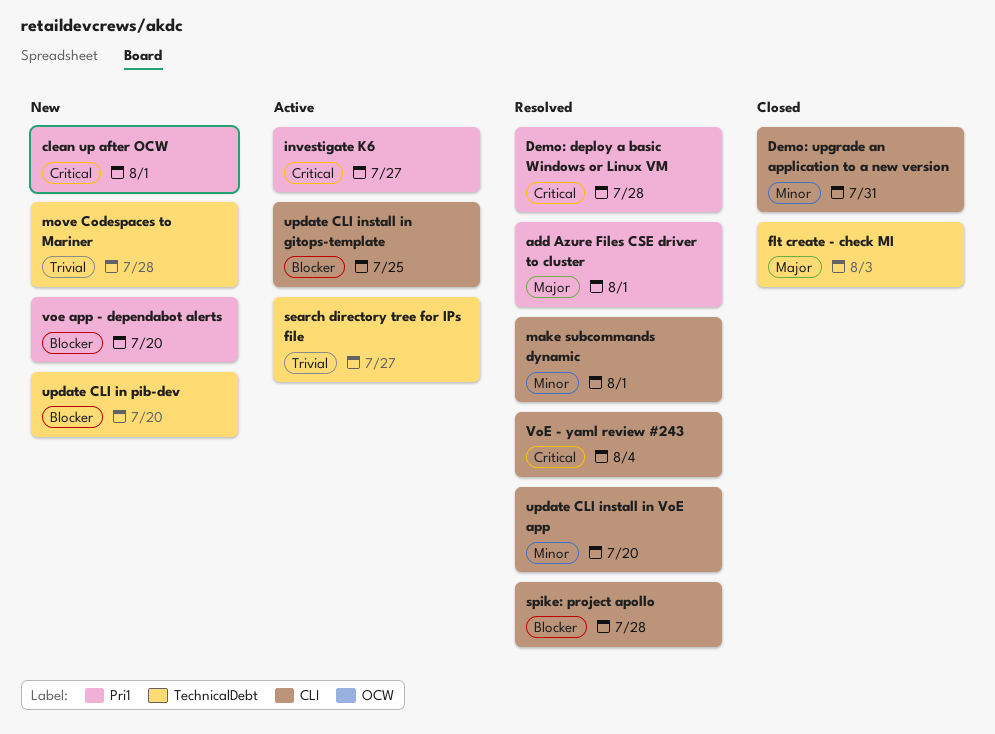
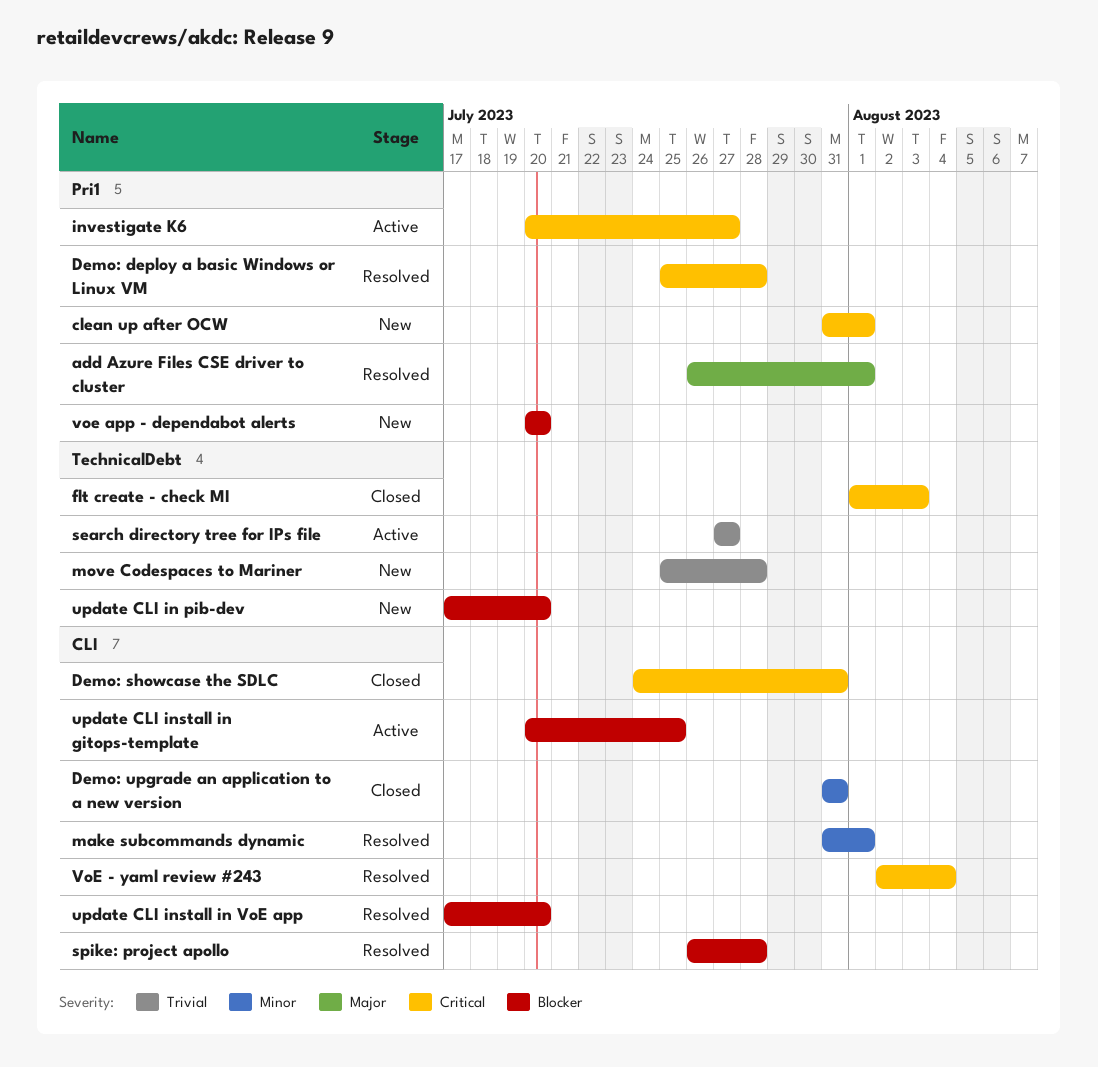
Demo: showcase the SDLC: none -> present
flt create - check MI, priority: Major -> Critical
update CLI install in VoE app, priority: Minor -> Blocker

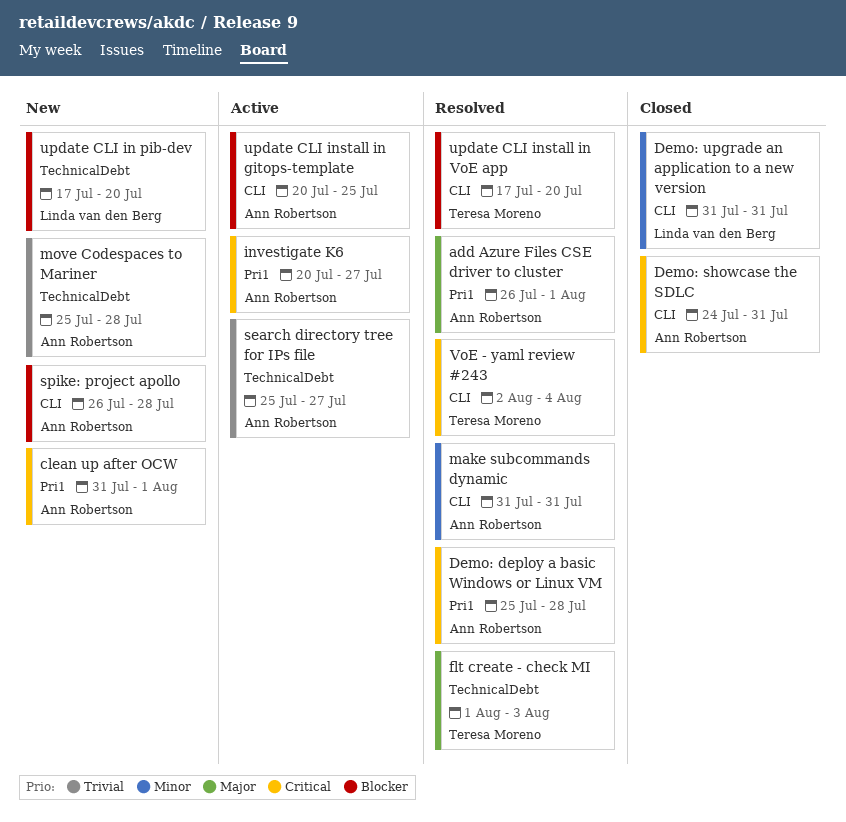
flt create - check MI, status: Closed -> Resolved
flt create - check MI, priority: Critical -> Major
make subcommands dynamic, due: Aug 1 -> Jul 31
search directory tree for IPs file, start: Jul 27 -> Jul 25
spike: project apollo, status: Resolved -> New
voe app - dependabot alerts: present -> none

